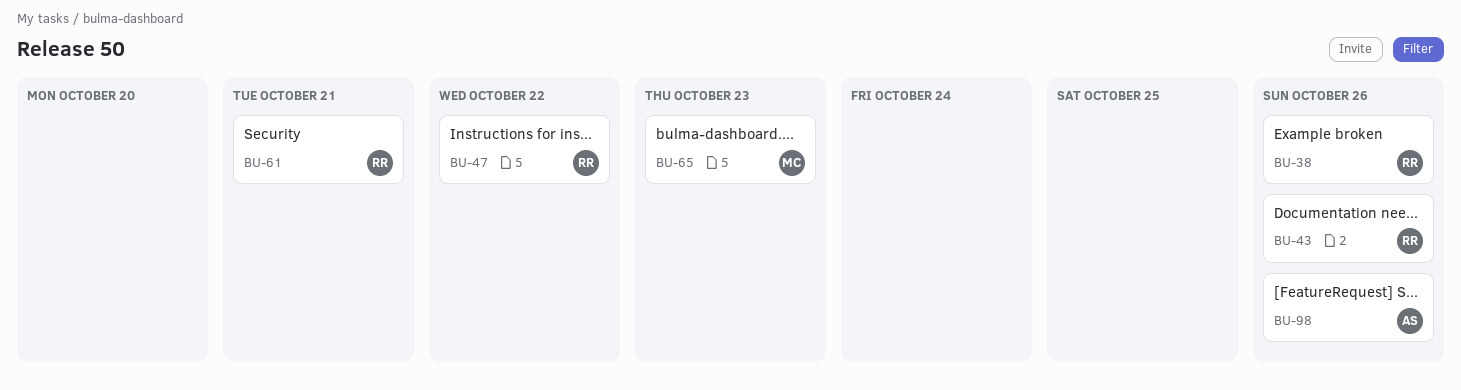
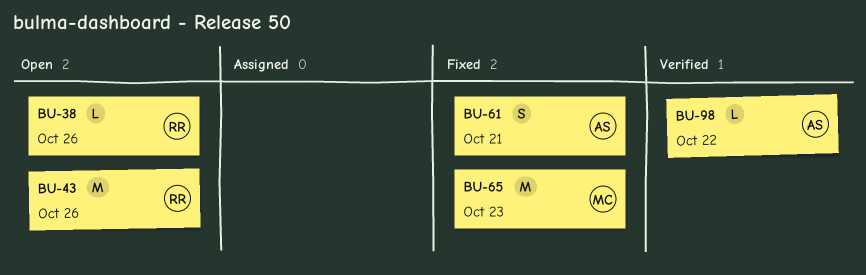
BU-47: present -> none
BU-61, owner: RR -> AS
BU-98, due: Oct 26 -> Oct 22

